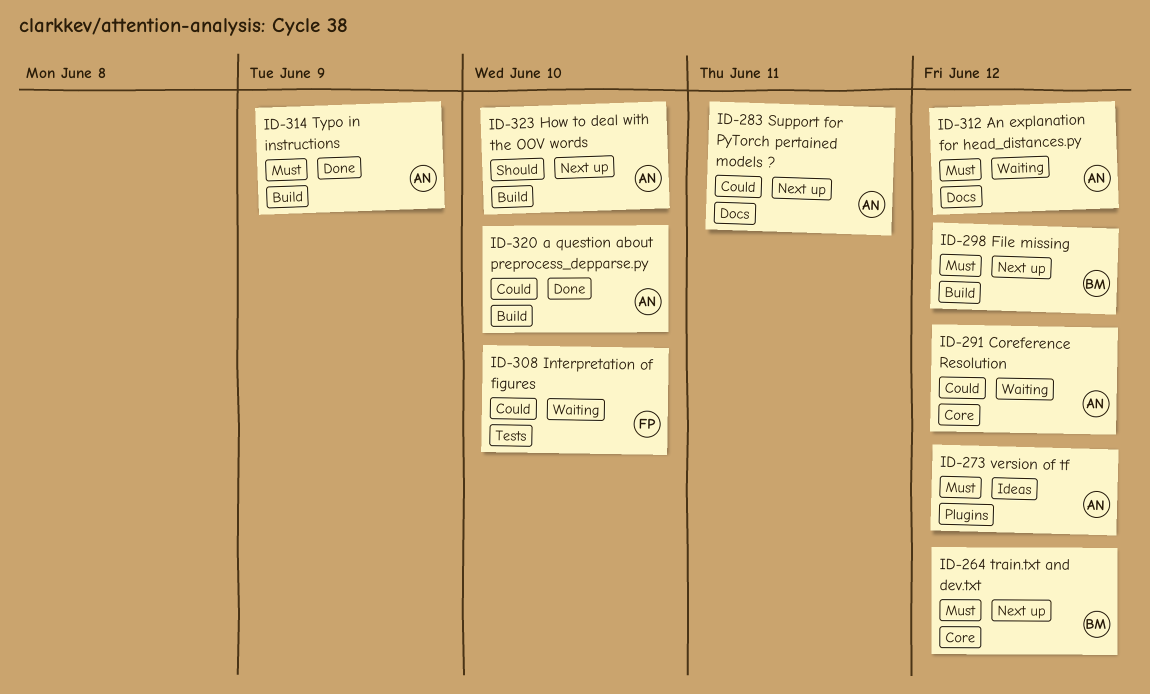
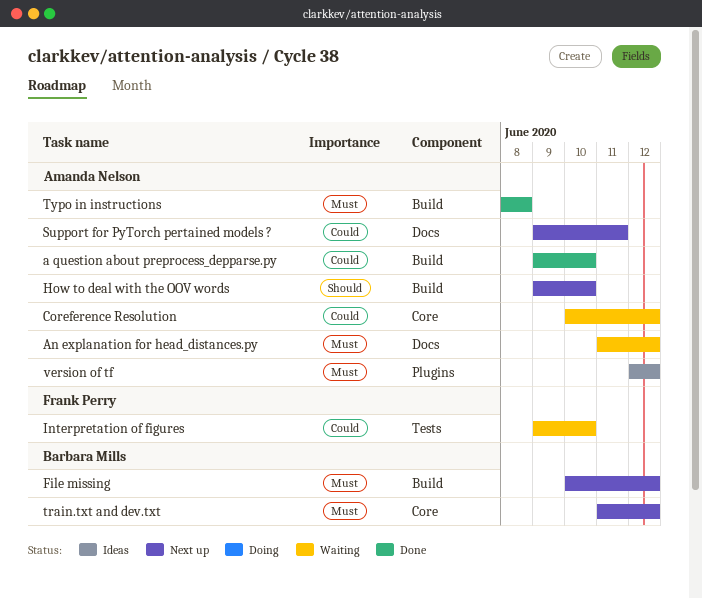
Typo in instructions, due: Jun 9 -> Jun 8

